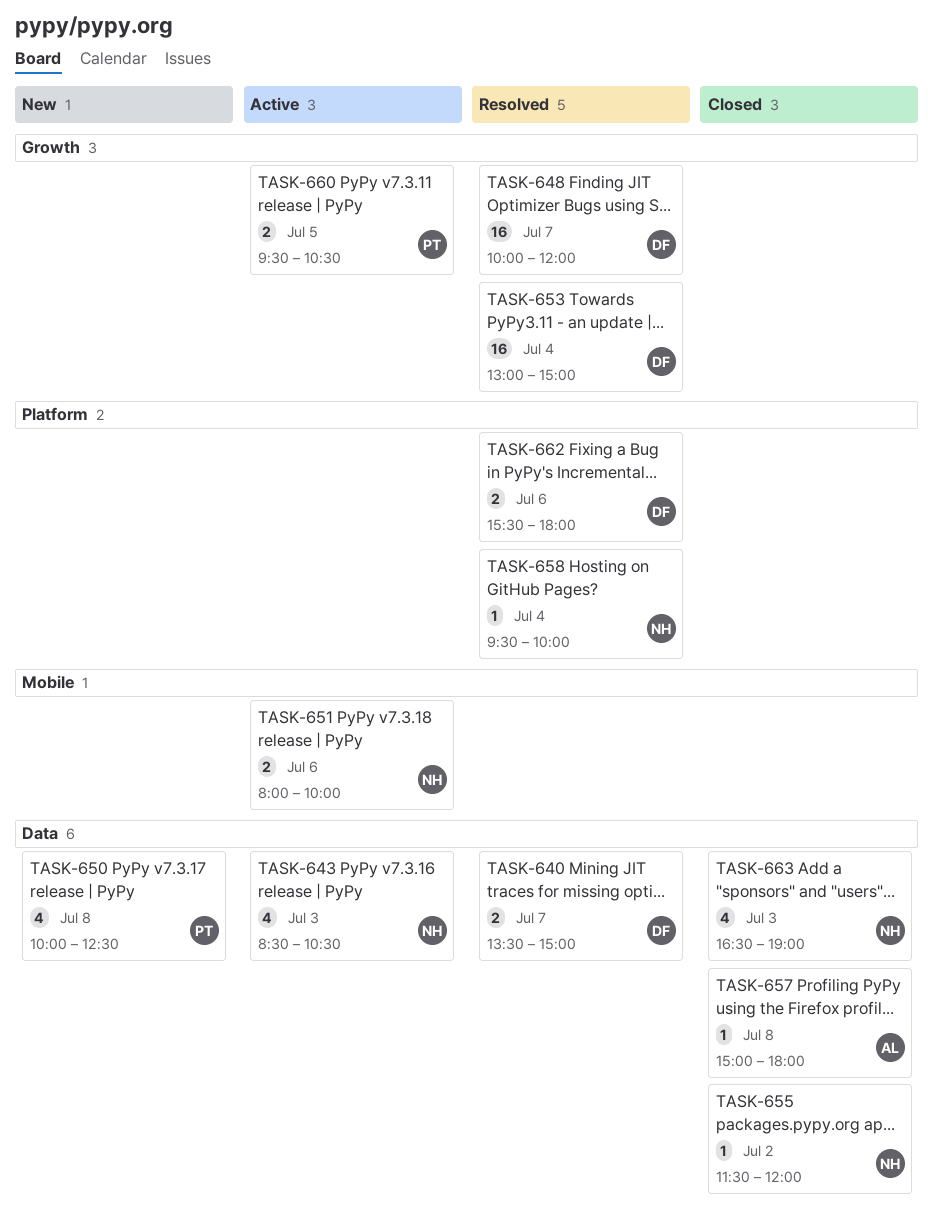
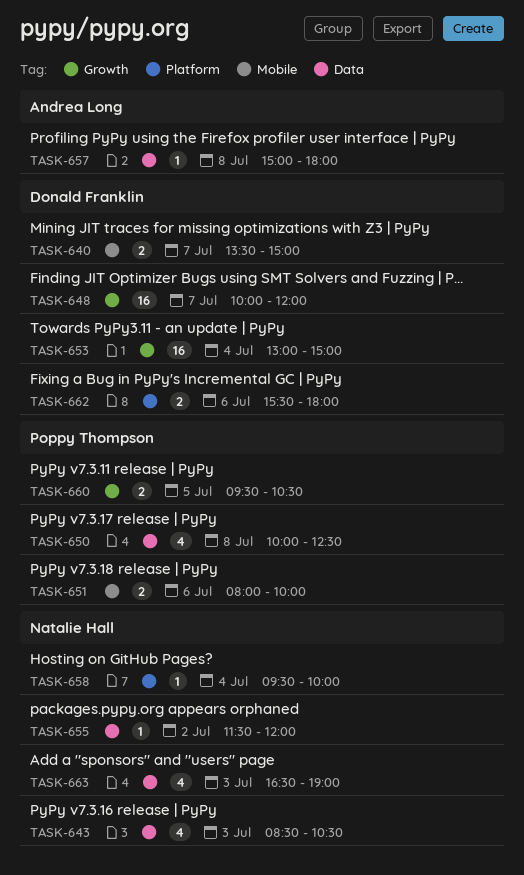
TASK-640, label: Data -> Mobile
TASK-651, owner: Natalie Hall -> Poppy Thompson

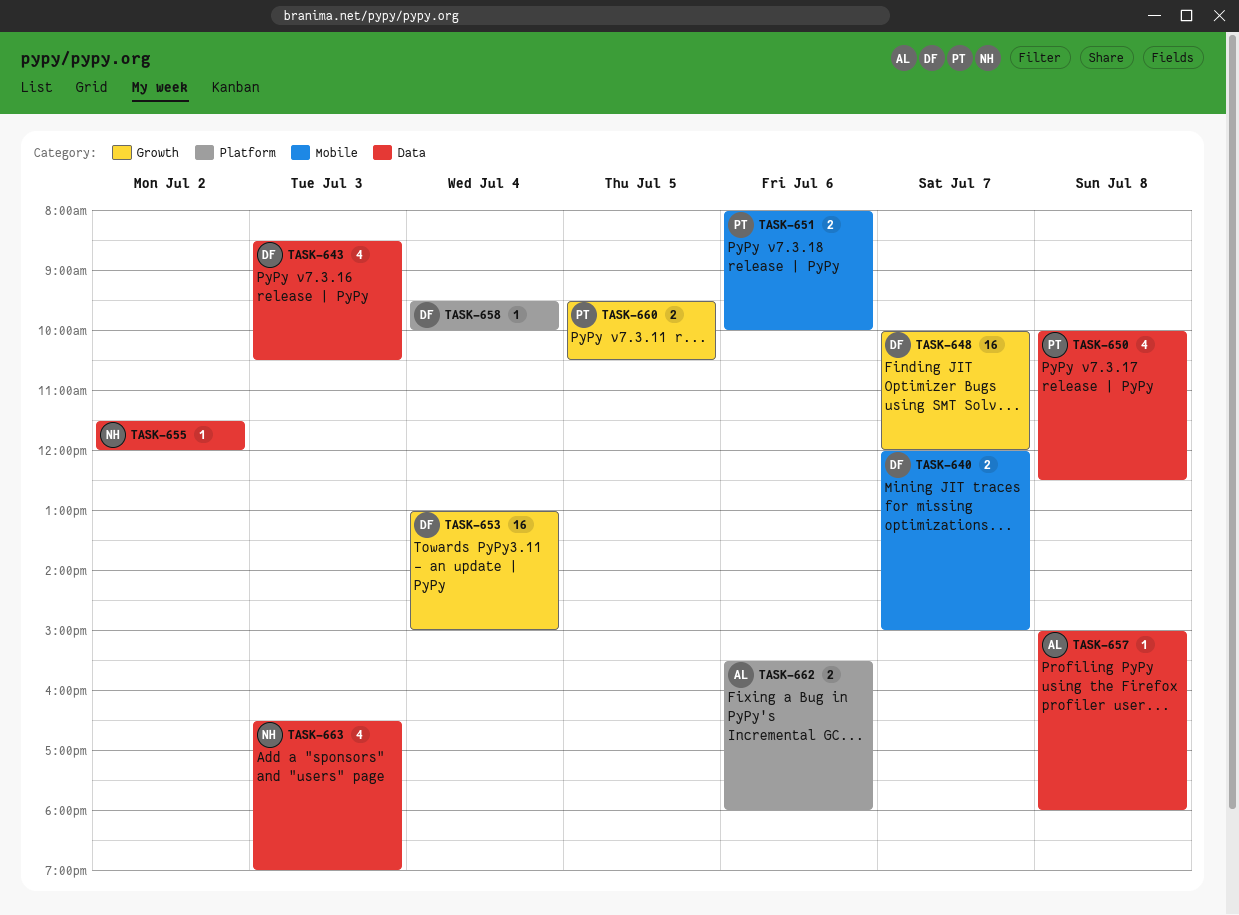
TASK-640, begins: 13:30 -> 12:00
TASK-643, owner: Natalie Hall -> Donald Franklin
TASK-658, owner: Natalie Hall -> Donald Franklin
TASK-662, owner: Donald Franklin -> Andrea Long

